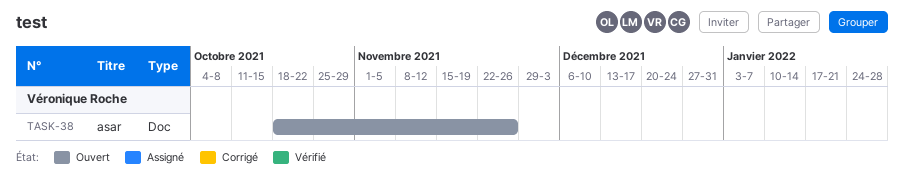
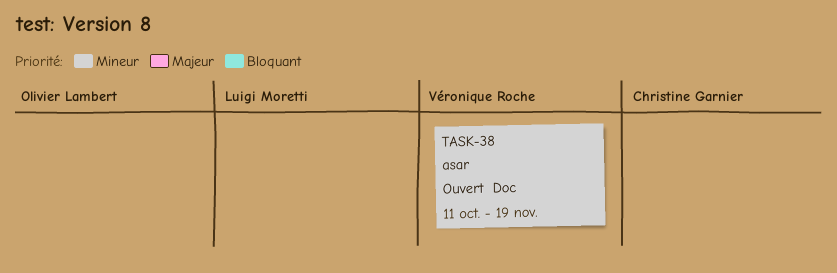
TASK-38, start: Oct 18 -> Oct 11
TASK-38, due: Nov 26 -> Nov 19

